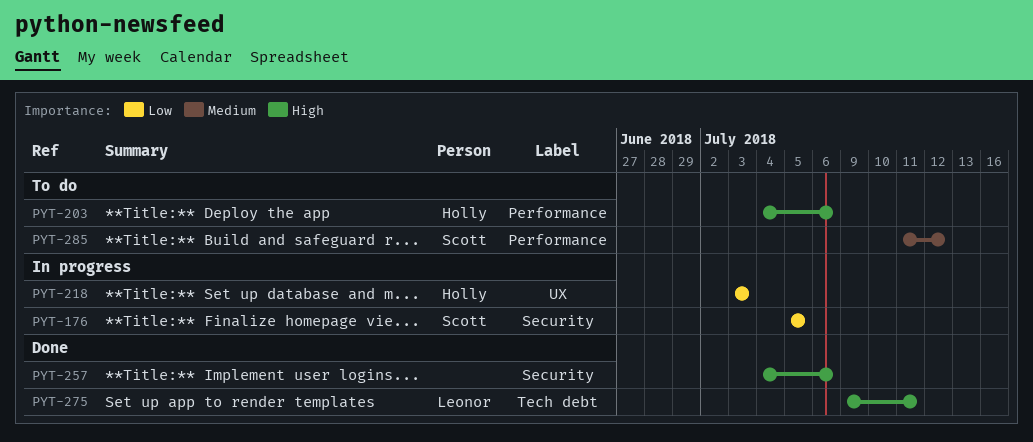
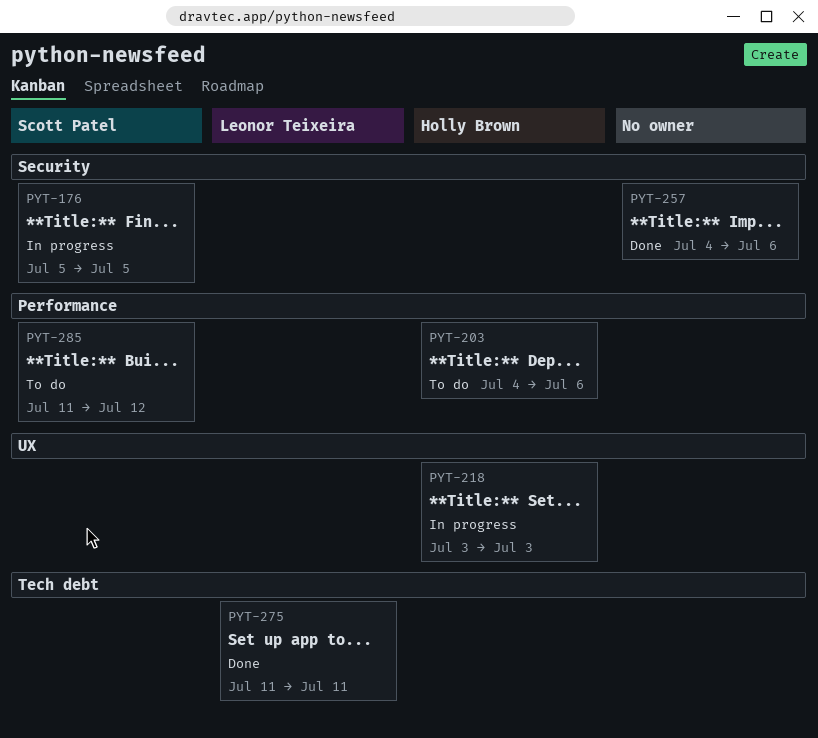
PYT-275, start: Jul 9 -> Jul 11

